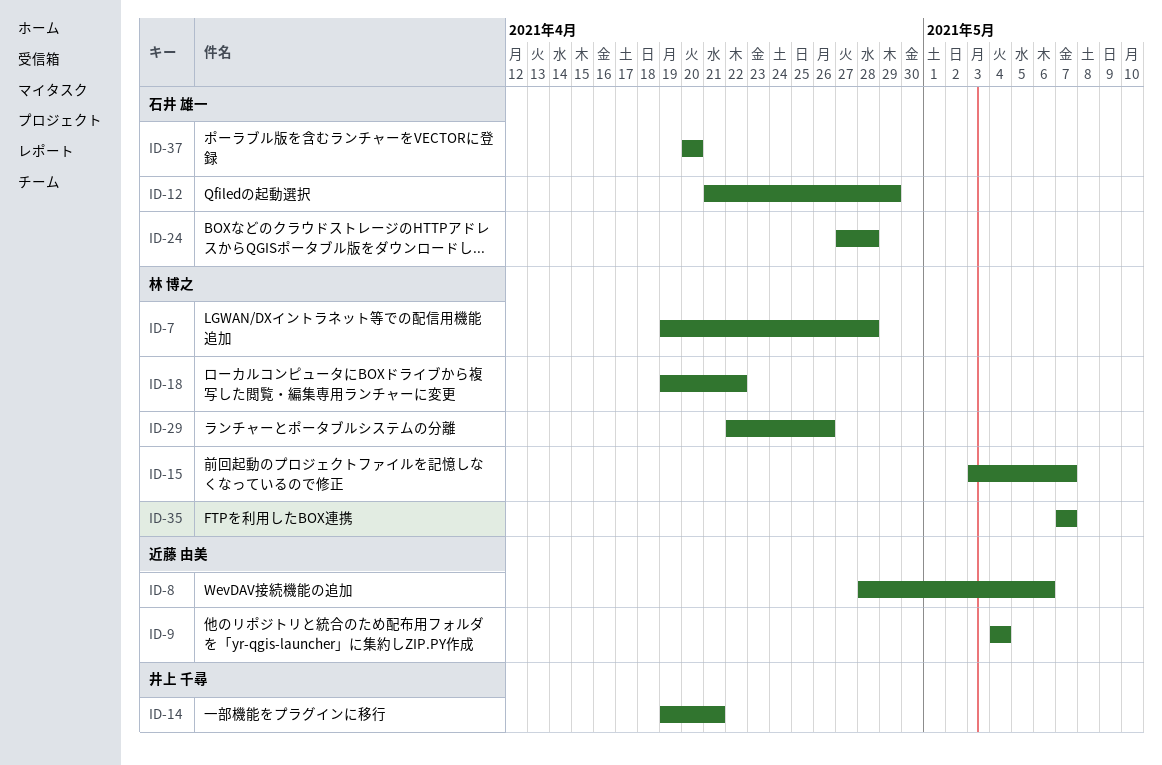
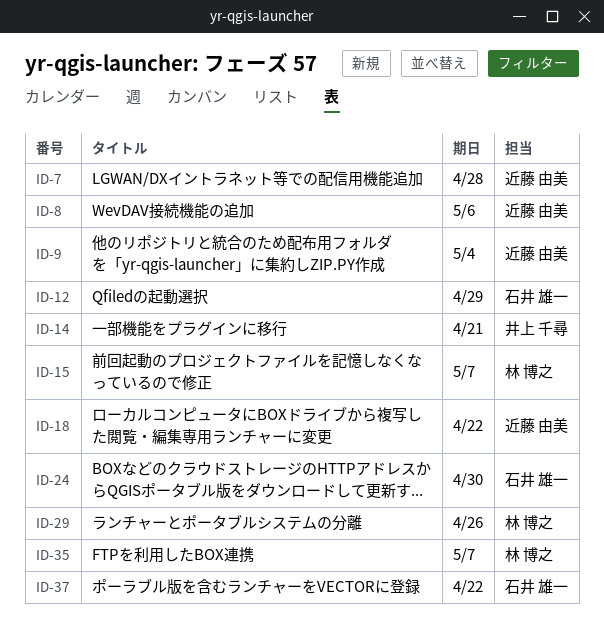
ID-7, owner: 林 博之 -> 近藤 由美
ID-18, owner: 林 博之 -> 近藤 由美
ID-24, due: Apr 28 -> Apr 30
ID-37, due: Apr 20 -> Apr 22

